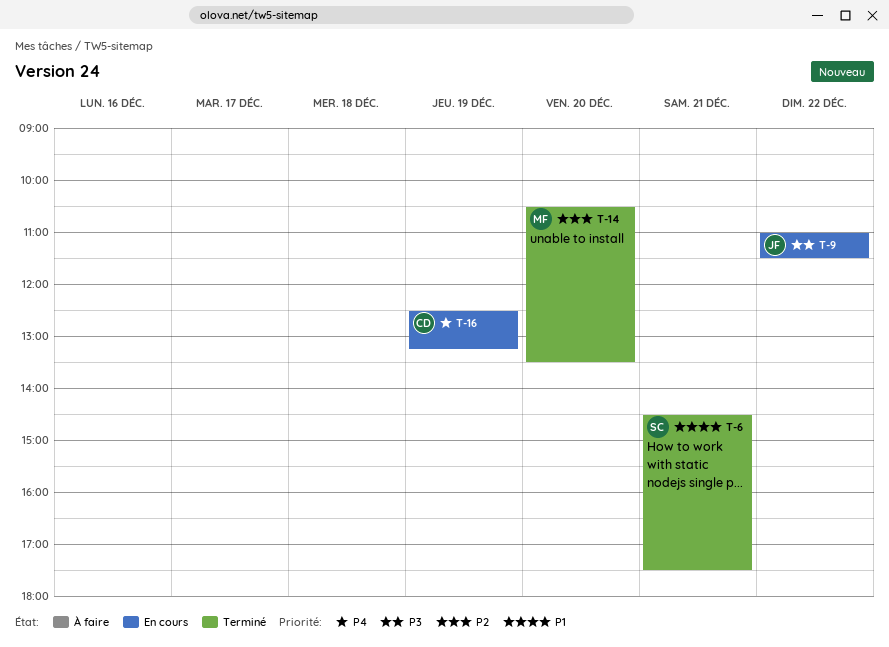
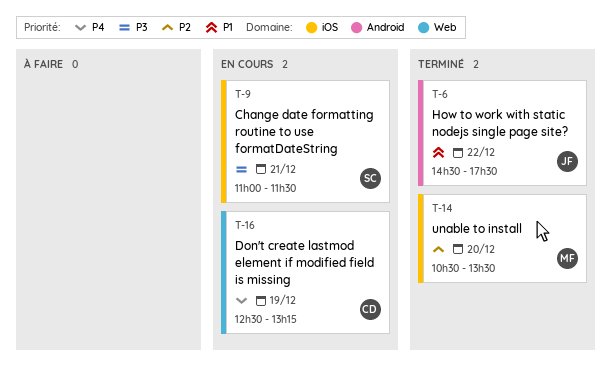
T-6, owner: SC -> JF
T-6, day: Dec 21 -> Dec 22
T-9, owner: JF -> SC
T-9, day: Dec 22 -> Dec 21

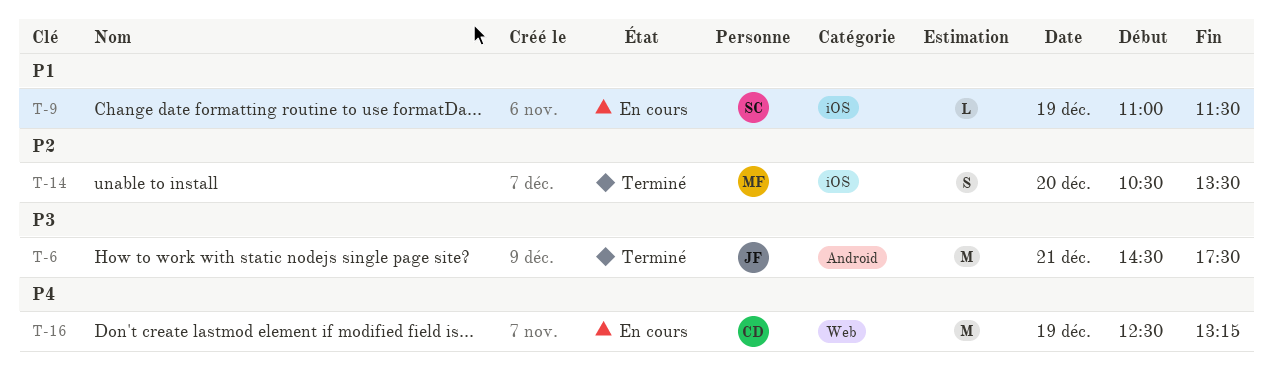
T-6, priority: P1 -> P3
T-6, day: Dec 22 -> Dec 21
T-9, priority: P3 -> P1
T-9, day: Dec 21 -> Dec 19

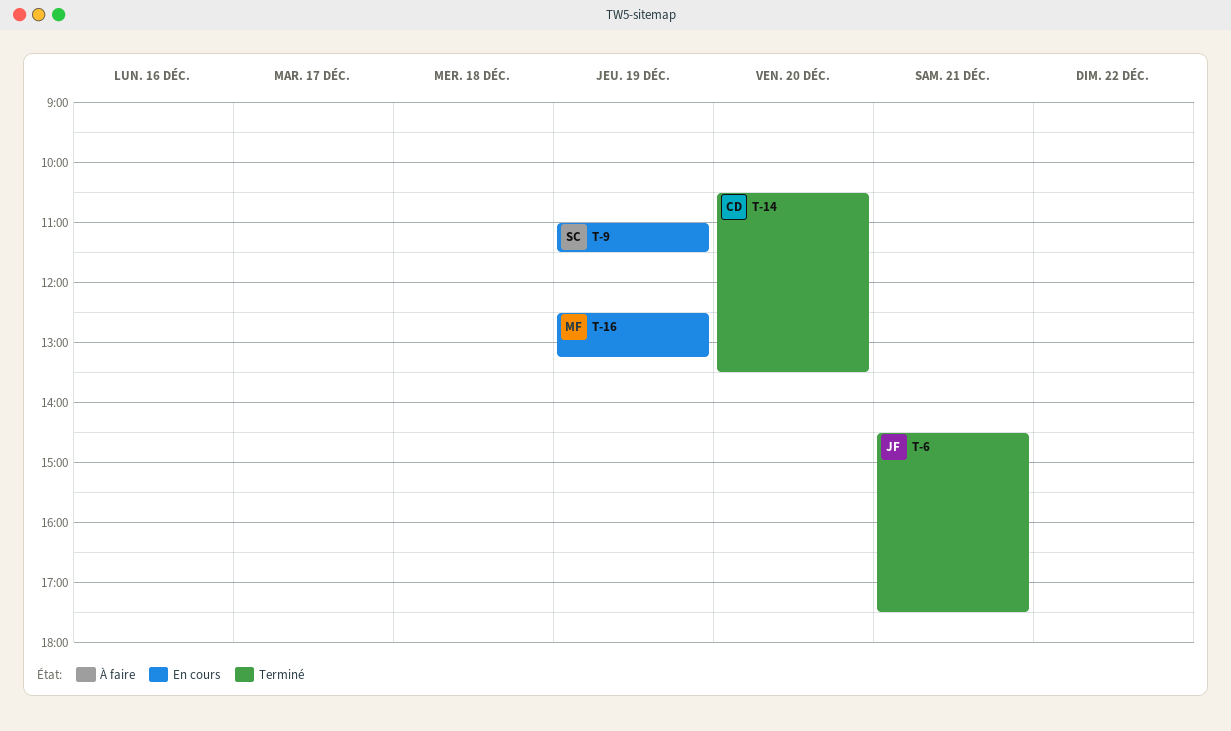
T-14, owner: MF -> CD
T-16, owner: CD -> MF

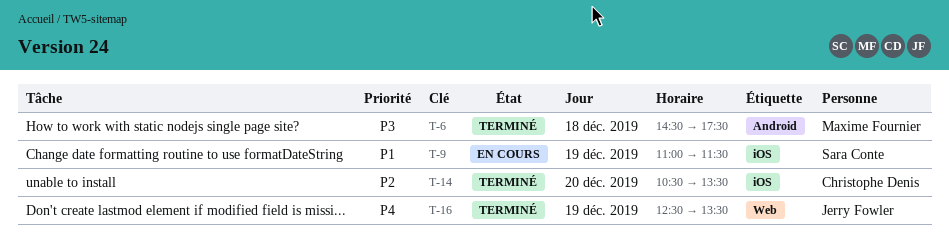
T-6, owner: Jerry Fowler -> Maxime Fournier
T-6, day: Dec 21 -> Dec 18
T-16, status: En cours -> Terminé
T-16, owner: Maxime Fournier -> Jerry Fowler
T-16, ends: 13:15 -> 13:30

